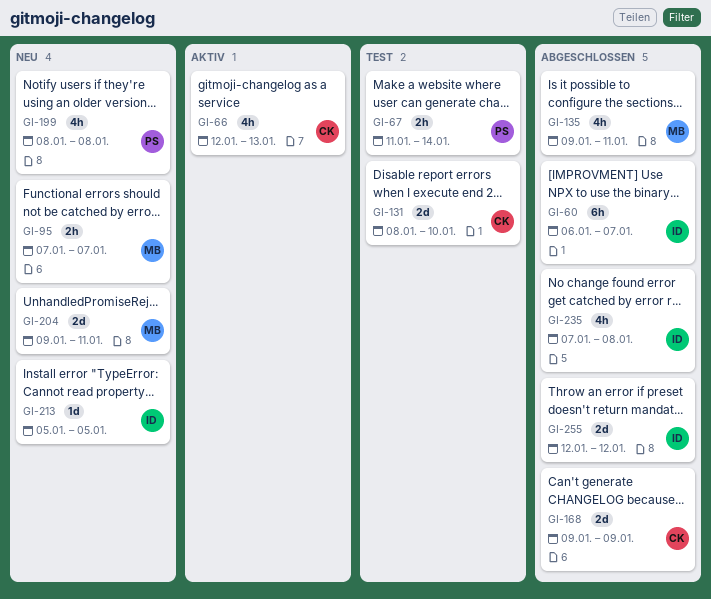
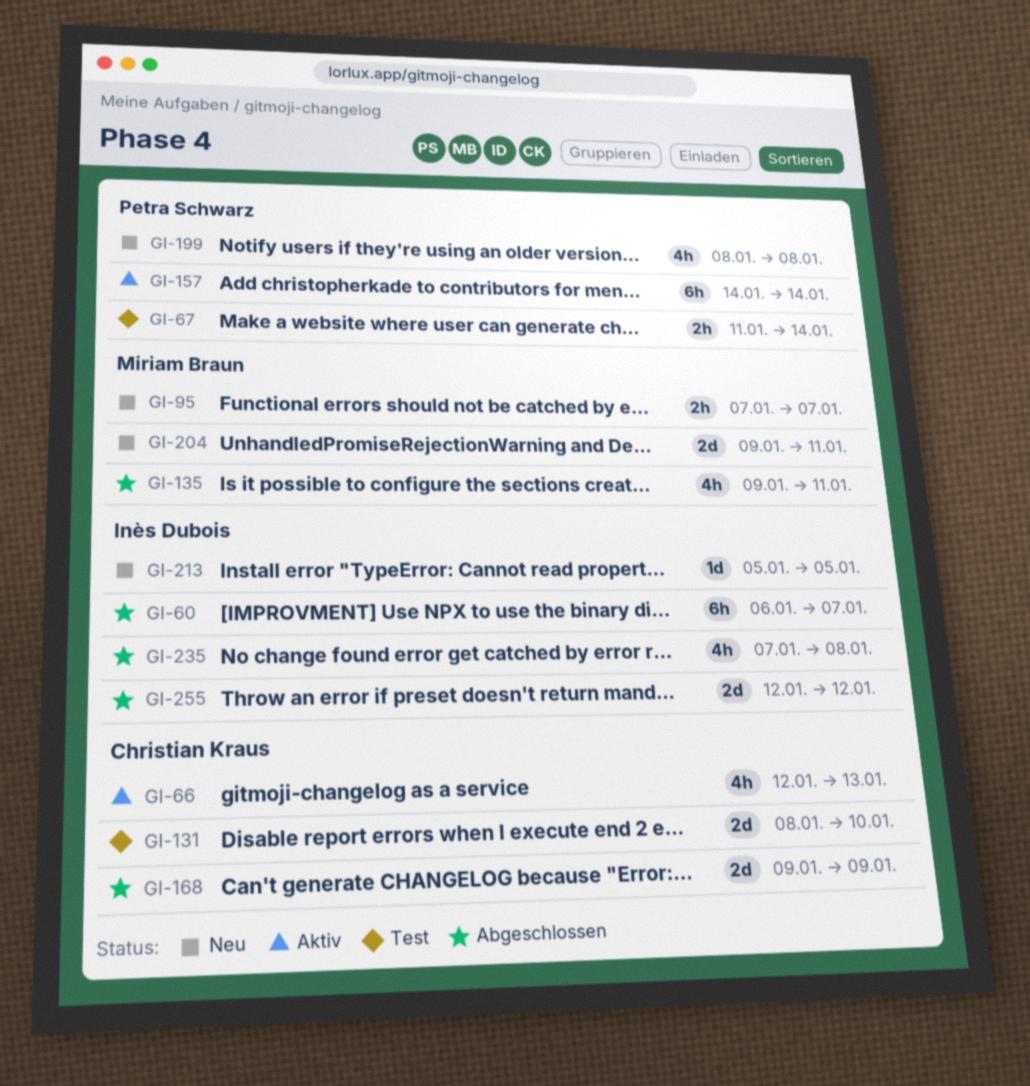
GI-157: none -> present

